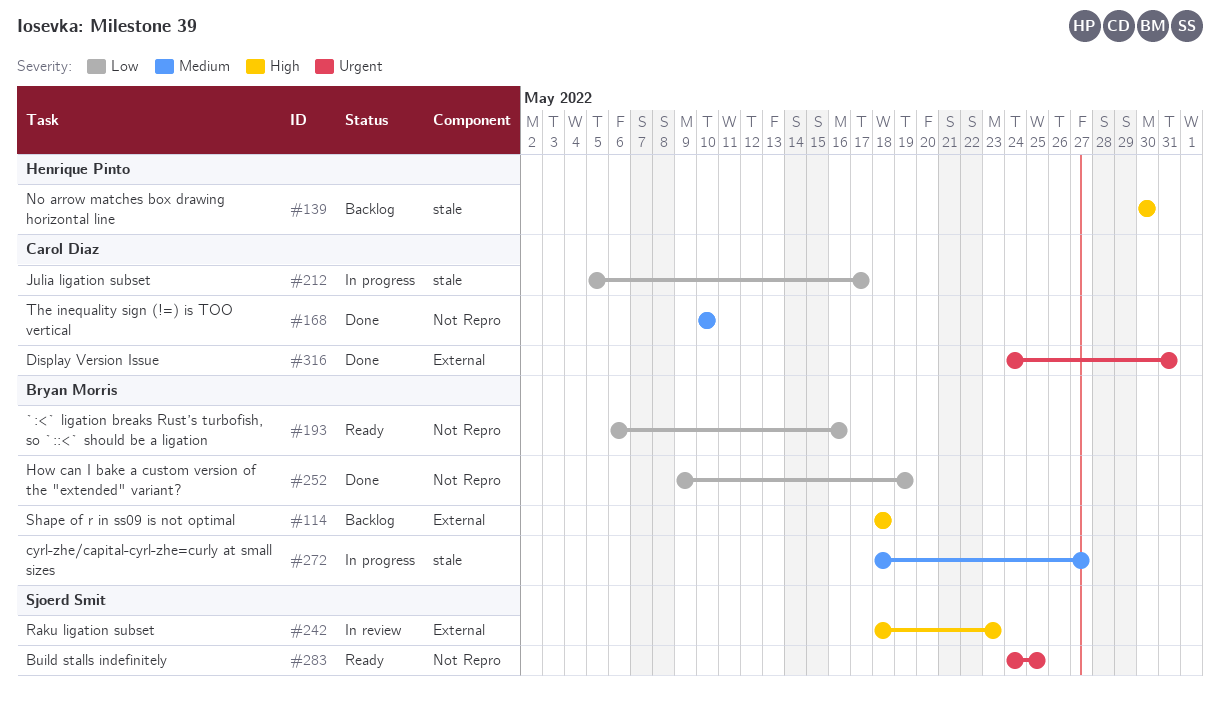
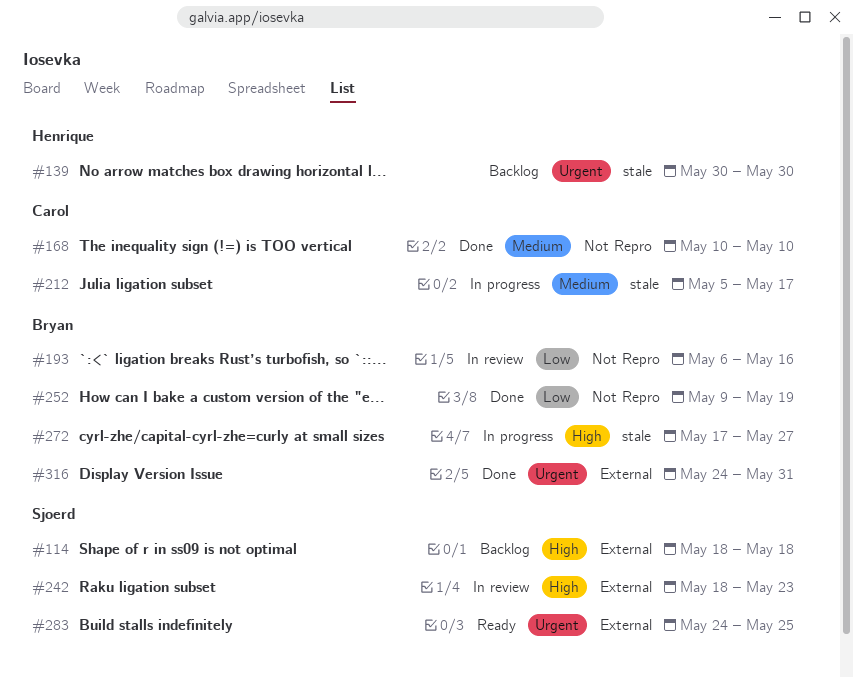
#114, owner: Bryan Morris -> Sjoerd Smit
#139, priority: High -> Urgent
#193, status: Ready -> In review
#212, priority: Low -> Medium
#272, priority: Medium -> High
#272, start: May 18 -> May 17
#283, label: Not Repro -> External
#316, owner: Carol Diaz -> Bryan Morris

